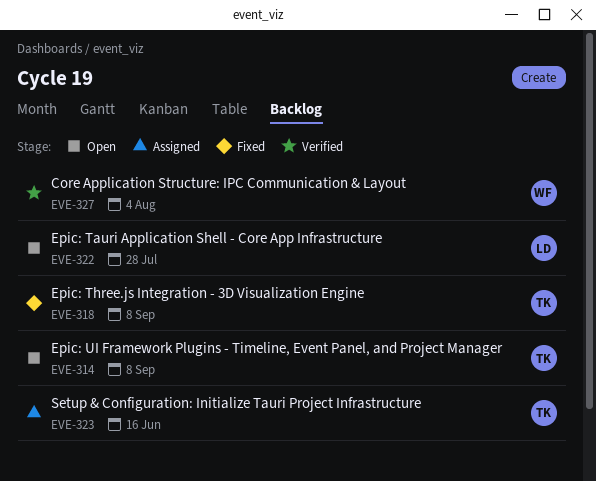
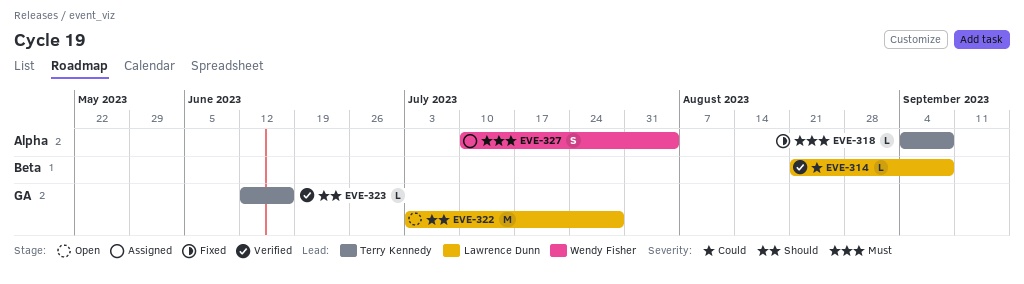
EVE-314, status: Open -> Verified
EVE-314, owner: Terry Kennedy -> Lawrence Dunn
EVE-323, status: Assigned -> Verified
EVE-327, status: Verified -> Assigned

